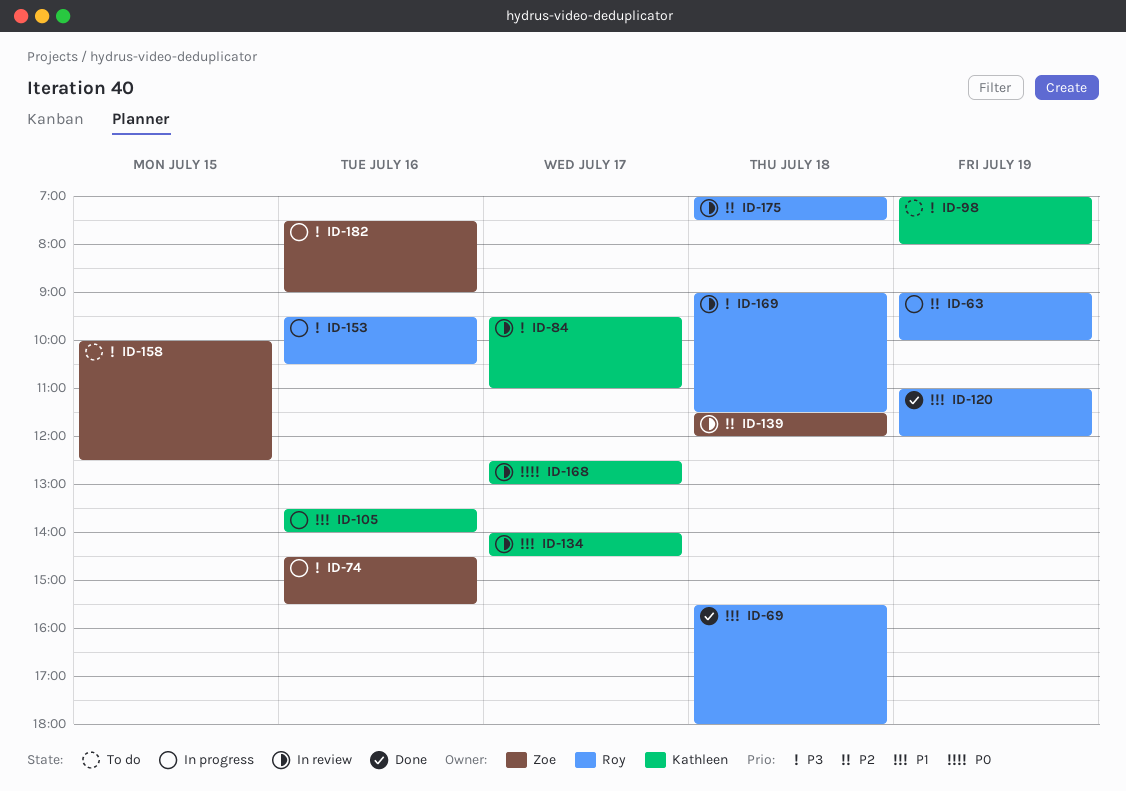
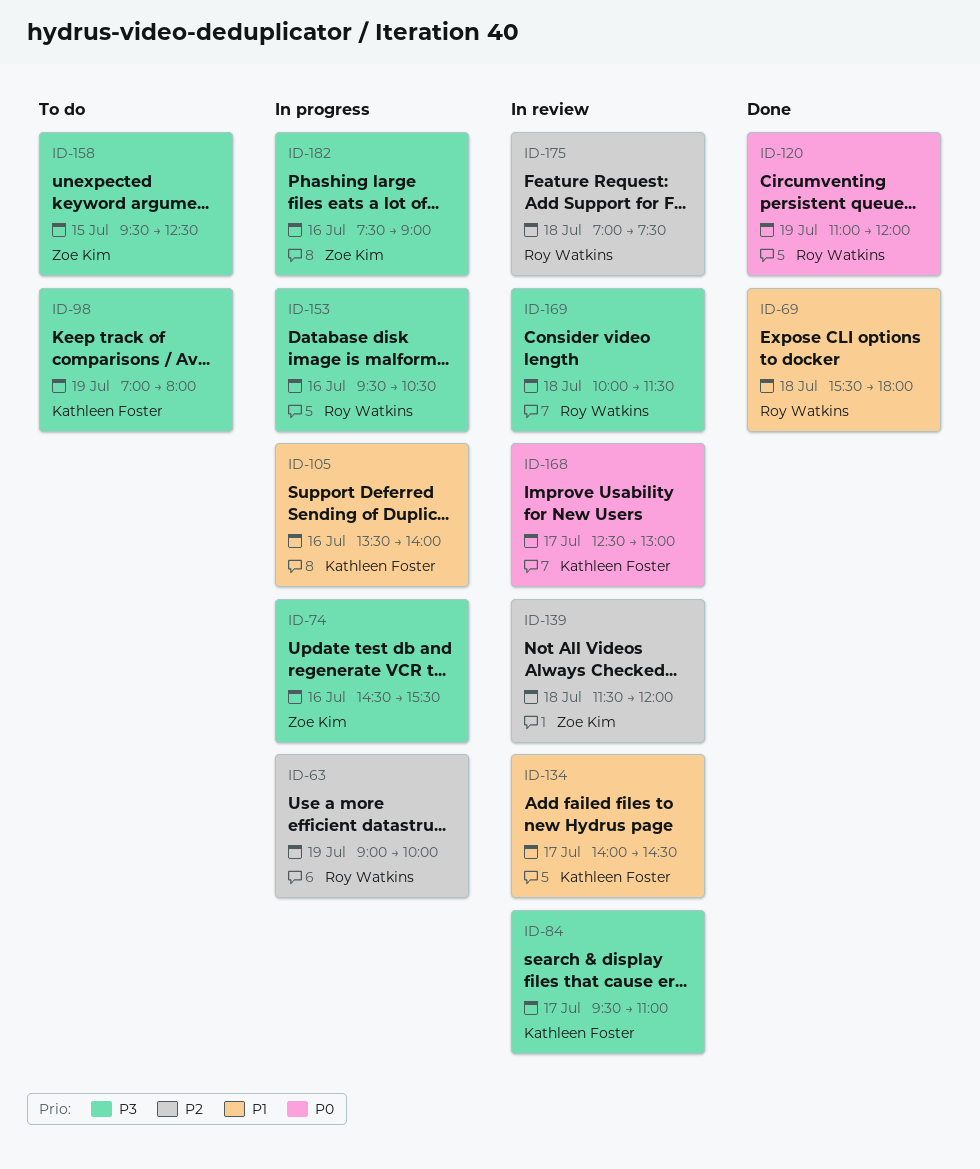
ID-120, priority: P1 -> P0
ID-158, begins: 10:00 -> 09:30
ID-169, begins: 09:00 -> 10:00

